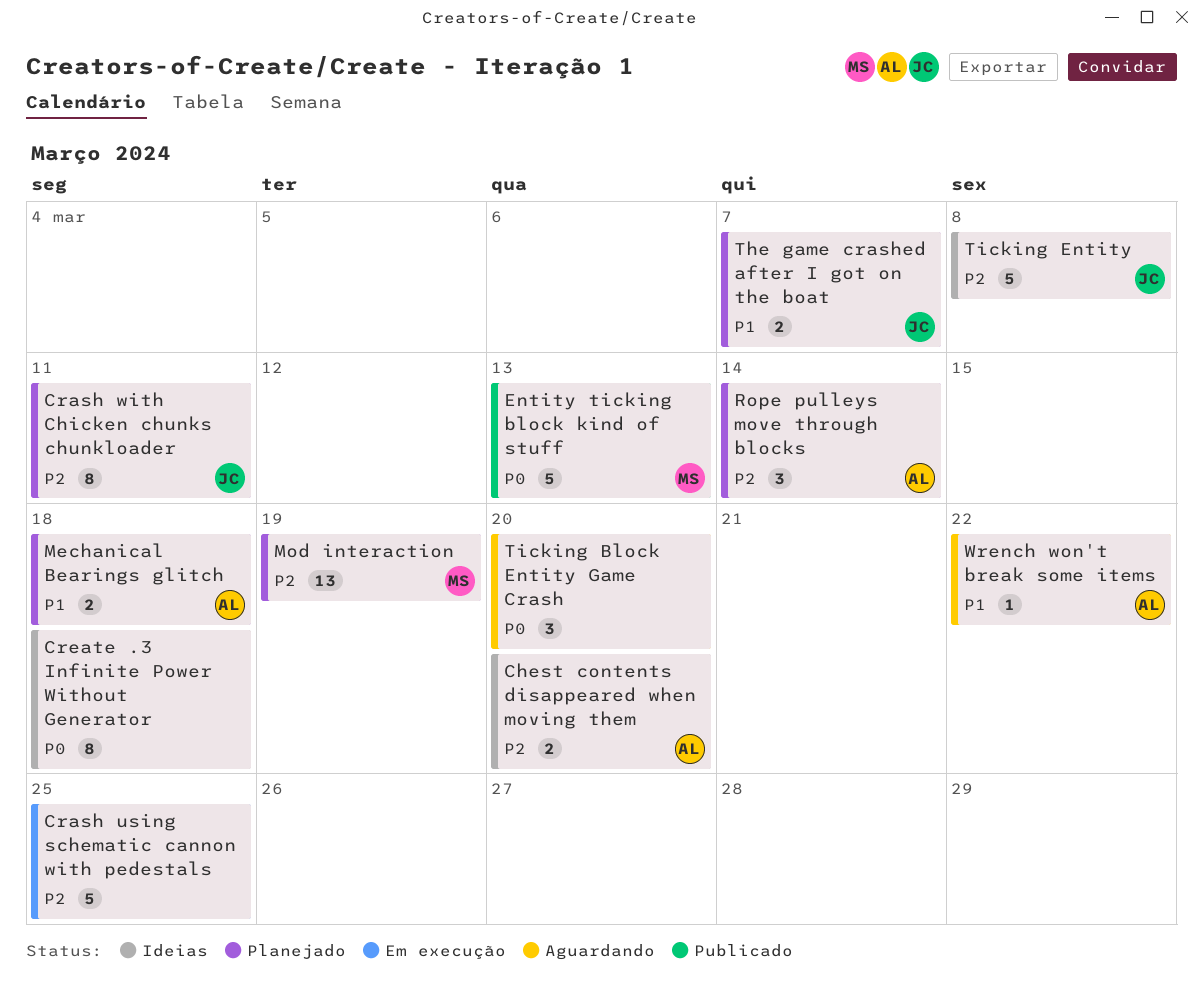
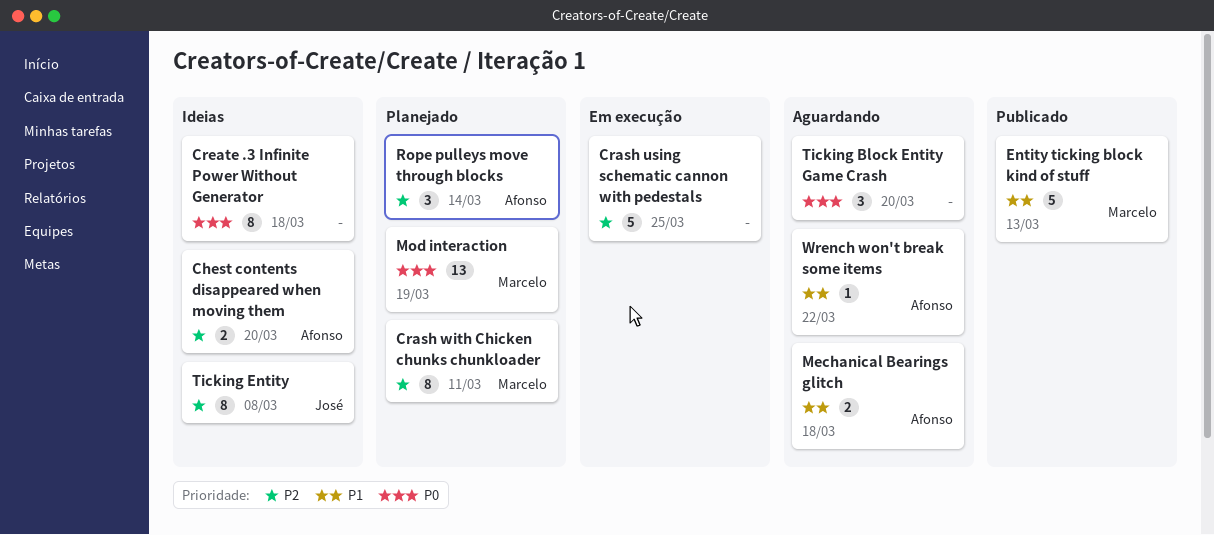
Crash with Chicken chunks chunkloader, owner: José -> Marcelo
Entity ticking block kind of stuff, priority: P0 -> P1
Mechanical Bearings glitch, status: Planejado -> Aguardando
Mod interaction, priority: P2 -> P0
The game crashed after I got on the boat: present -> none
Ticking Entity, estimate: 5 -> 8

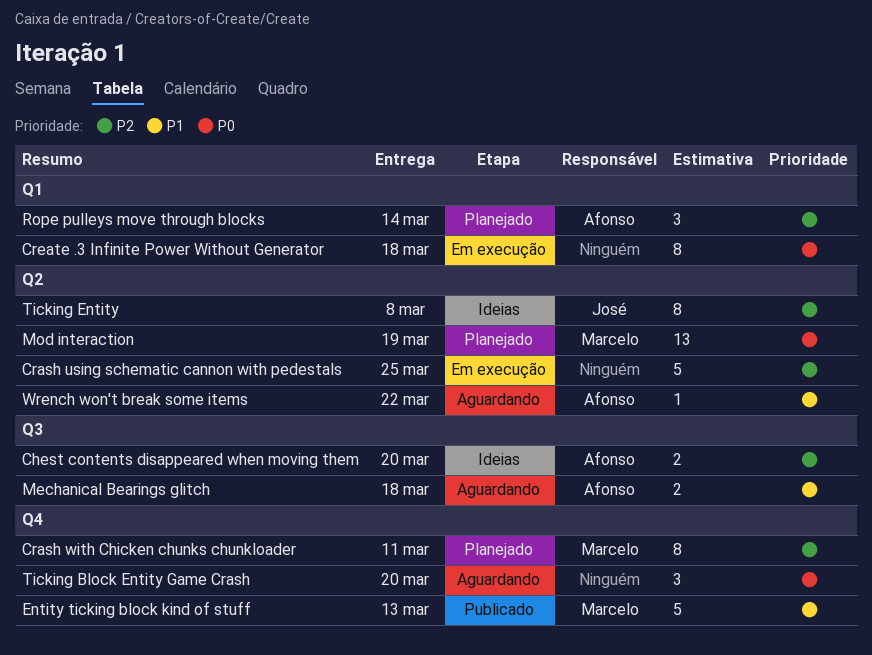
Create .3 Infinite Power Without Generator, status: Ideias -> Em execução

